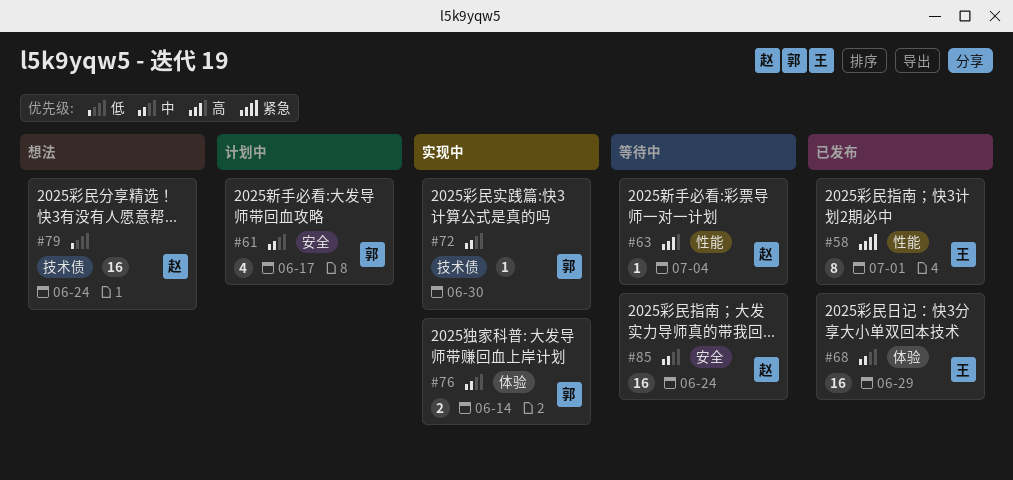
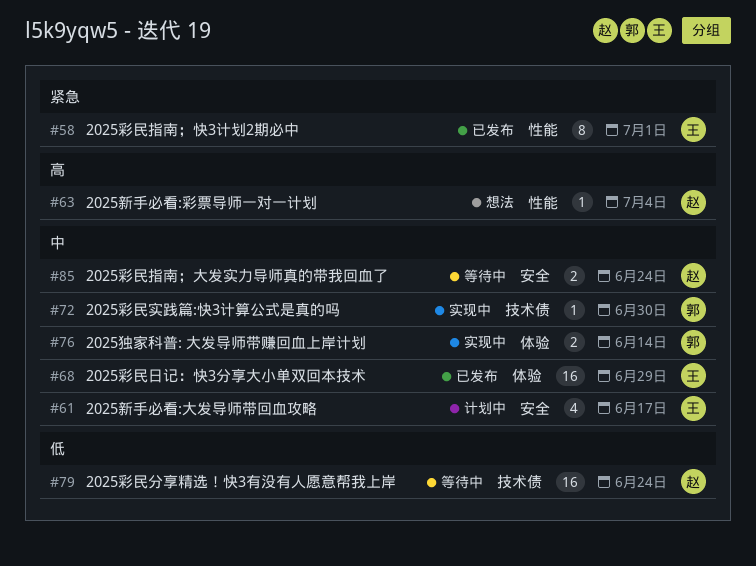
#61, owner: 郭 -> 王
#63, status: 等待中 -> 想法
#79, status: 想法 -> 等待中
#85, estimate: 16 -> 2

